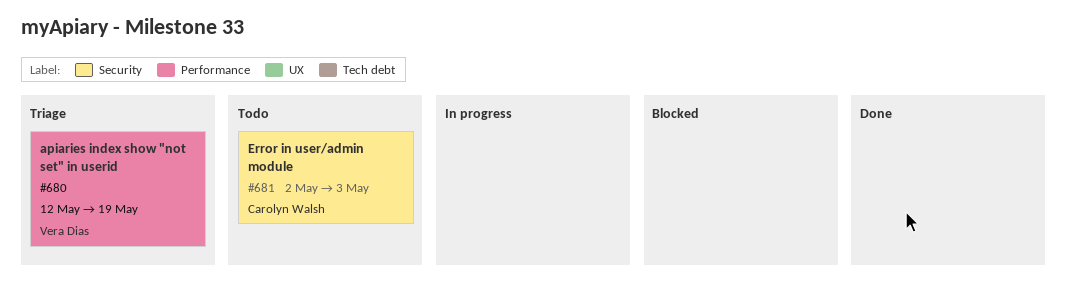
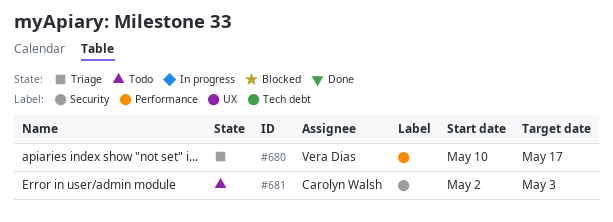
#680, start: May 12 -> May 10
#680, due: May 19 -> May 17

